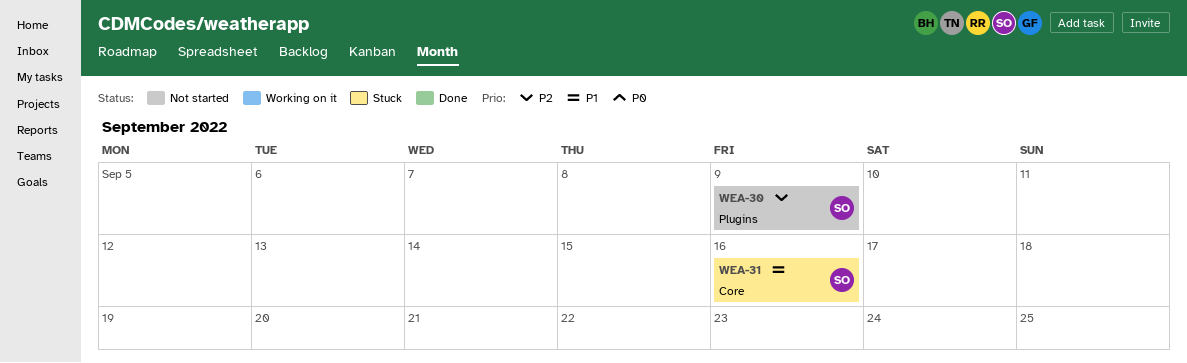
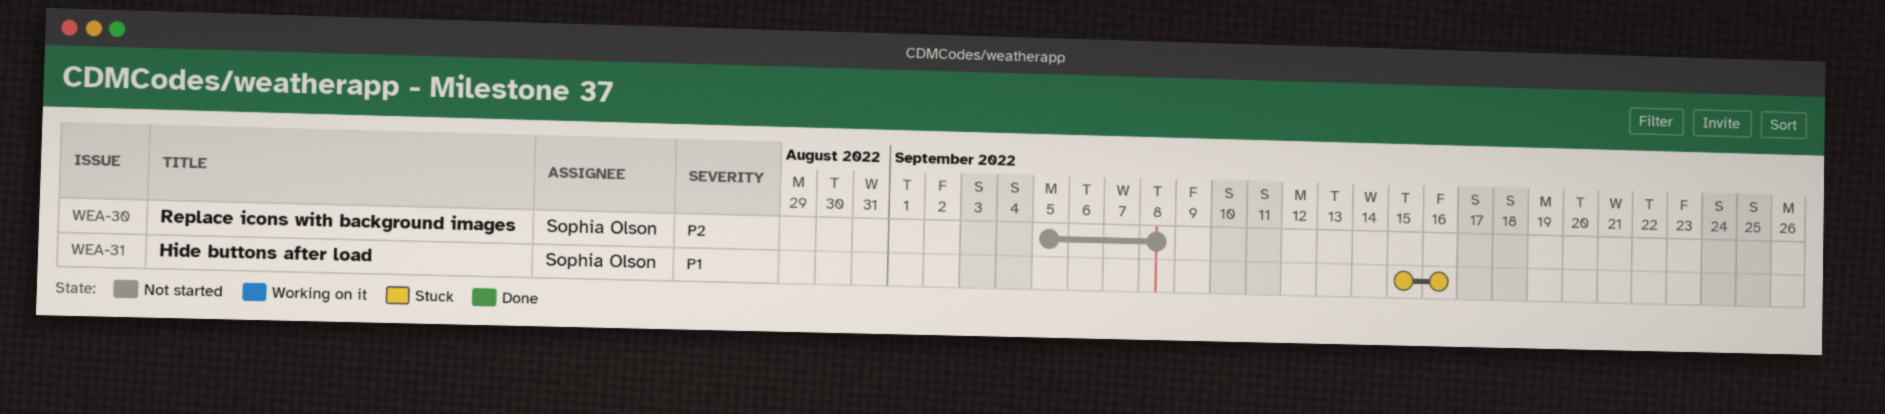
WEA-30, due: Sep 9 -> Sep 8

